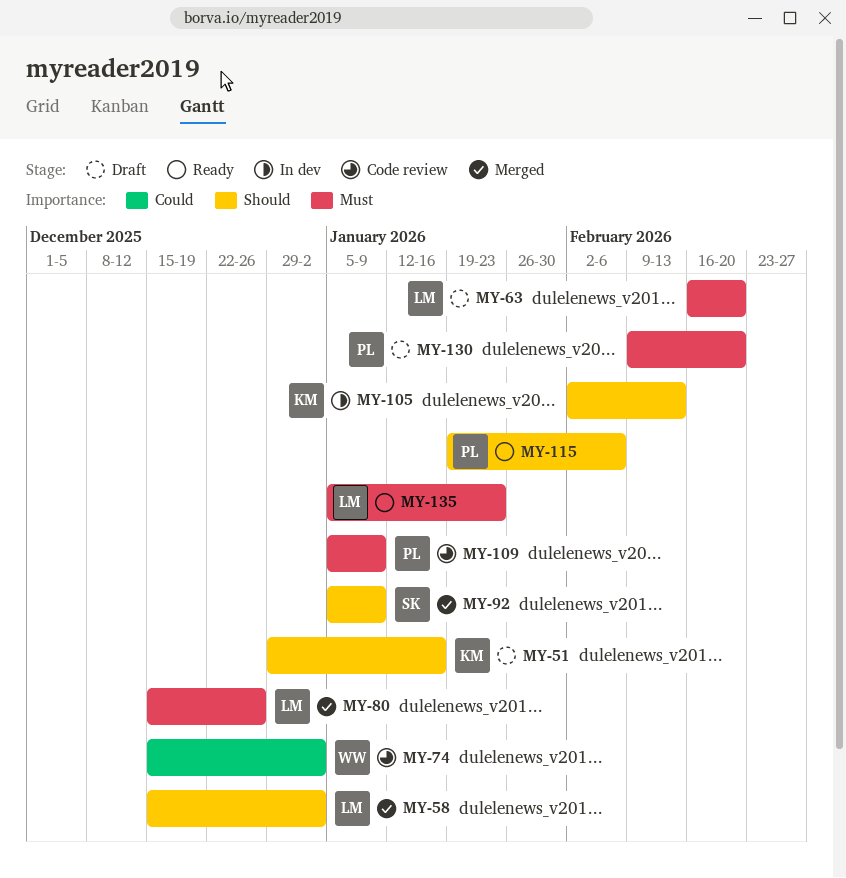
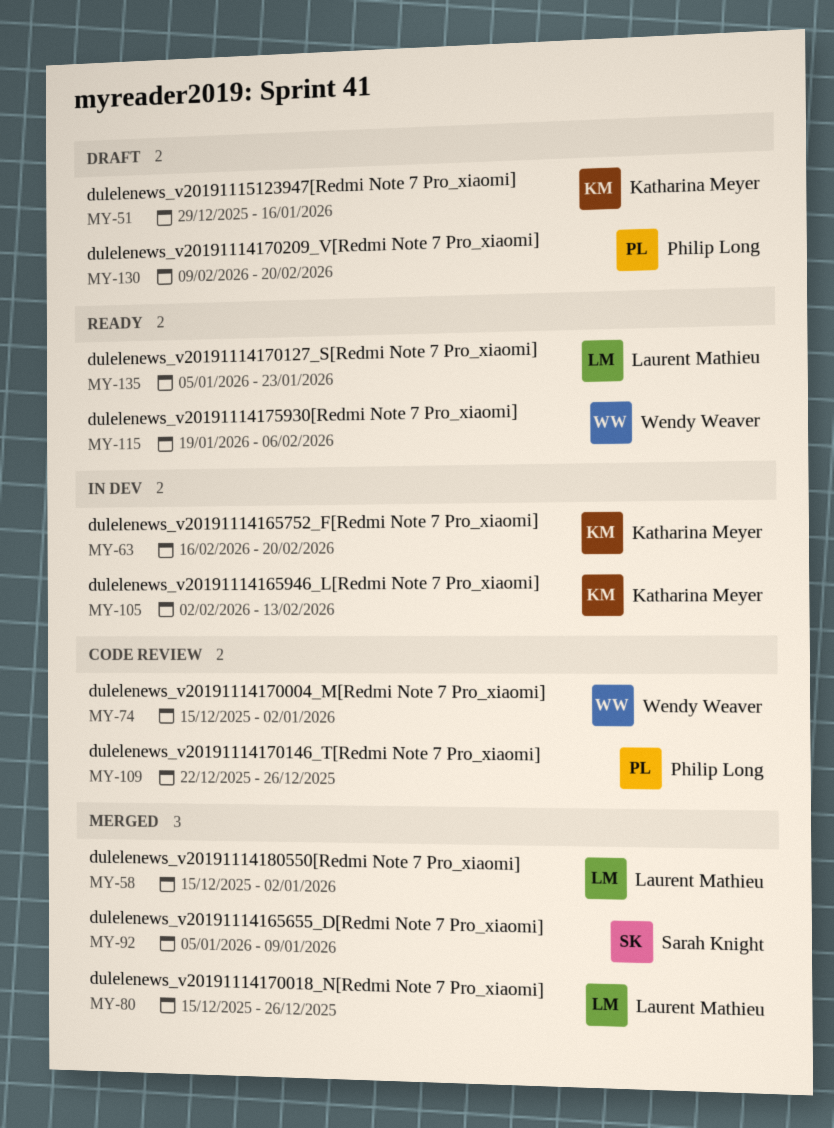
MY-63, status: Draft -> In dev
MY-63, owner: Laurent Mathieu -> Katharina Meyer
MY-109, start: Jan 5 -> Dec 22
MY-109, due: Jan 9 -> Dec 26
MY-115, owner: Philip Long -> Wendy Weaver

